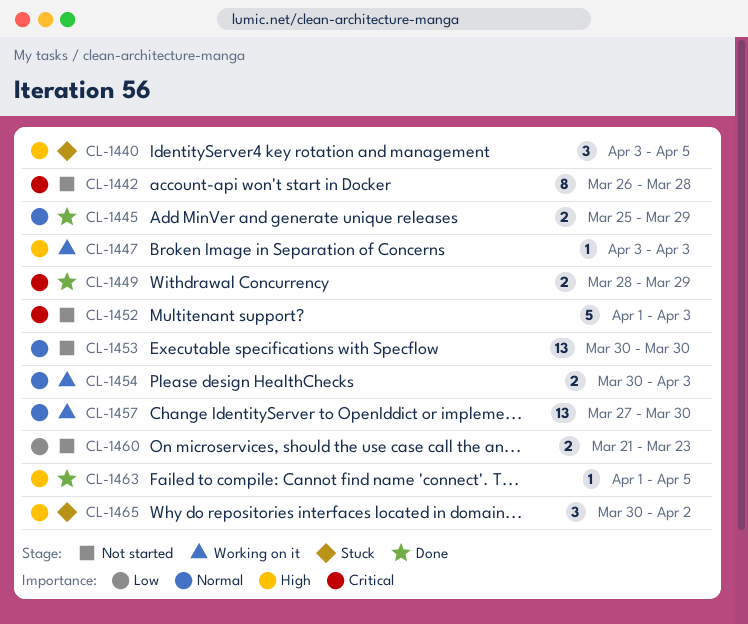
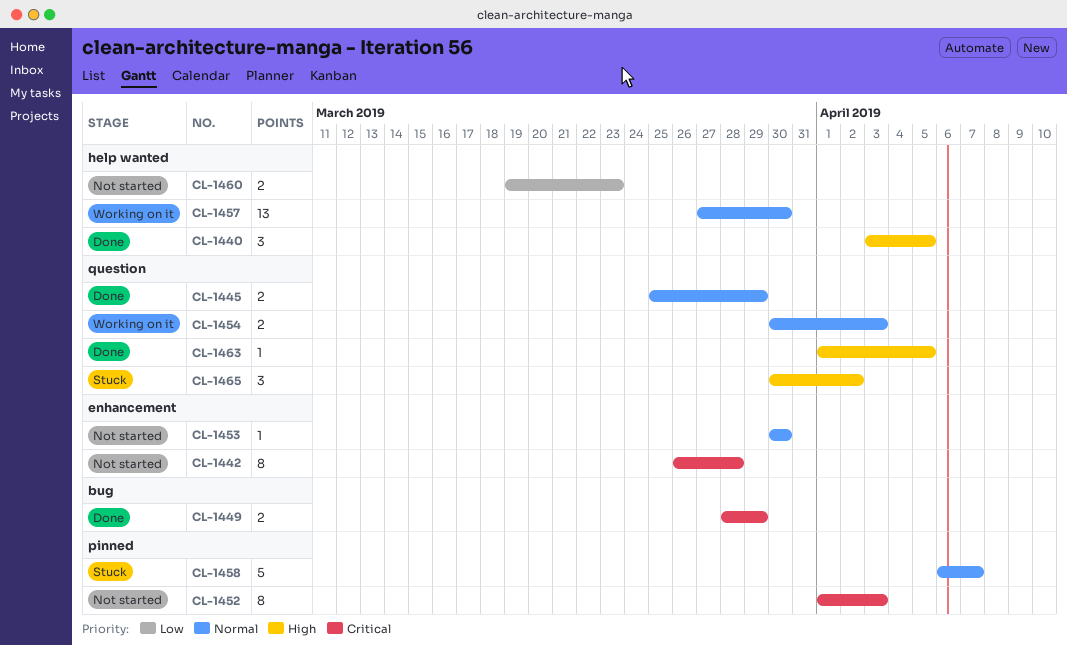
CL-1440, status: Stuck -> Done
CL-1447: present -> none
CL-1452, estimate: 5 -> 8
CL-1453, estimate: 13 -> 1
CL-1458: none -> present
CL-1460, start: Mar 21 -> Mar 19

